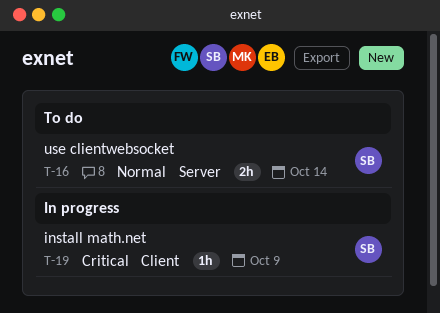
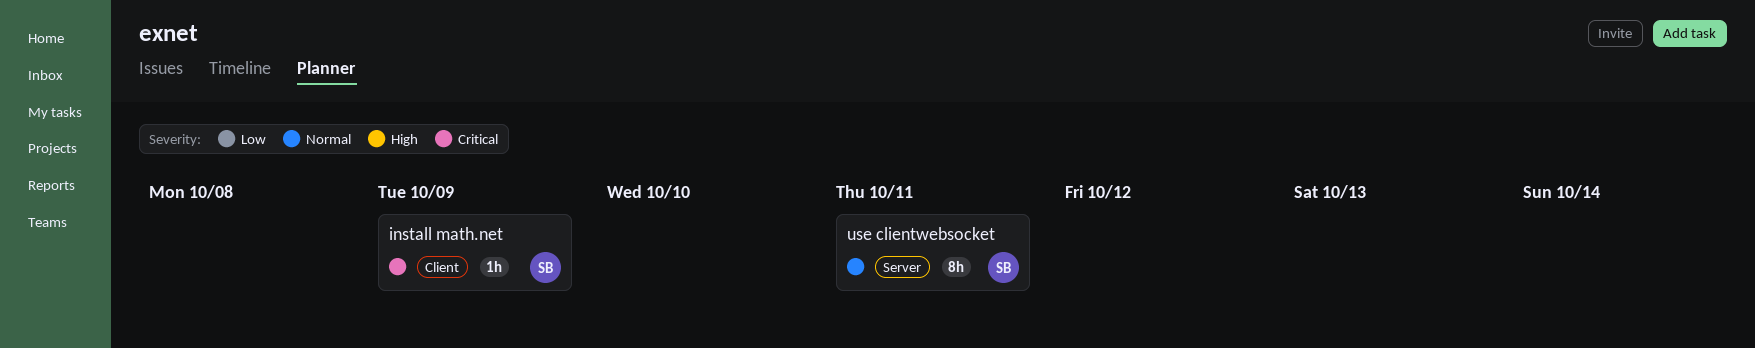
use clientwebsocket, estimate: 2h -> 8h
use clientwebsocket, due: Oct 14 -> Oct 11

